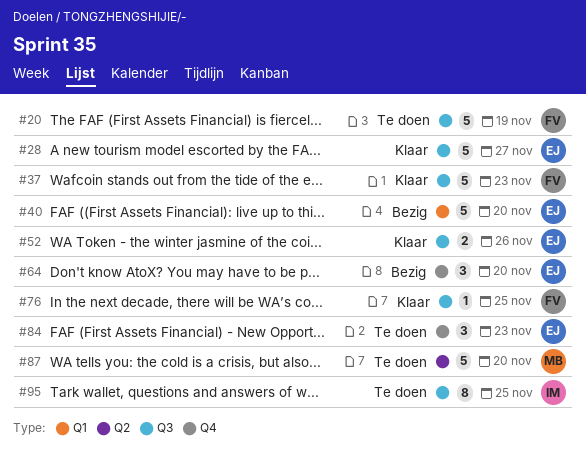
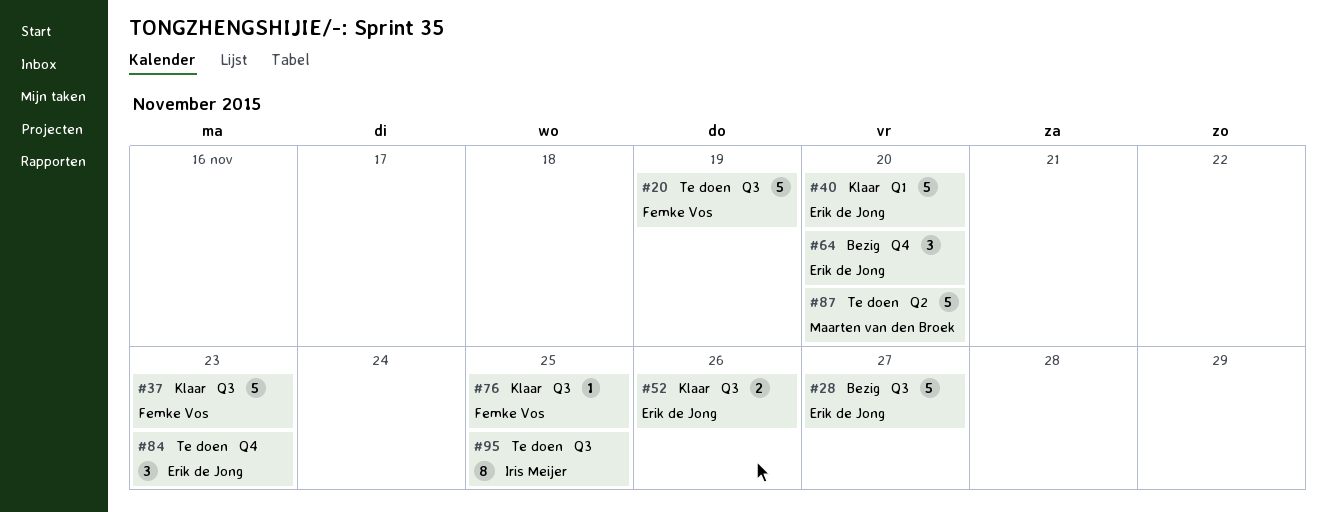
#28, status: Klaar -> Bezig
#40, status: Bezig -> Klaar

